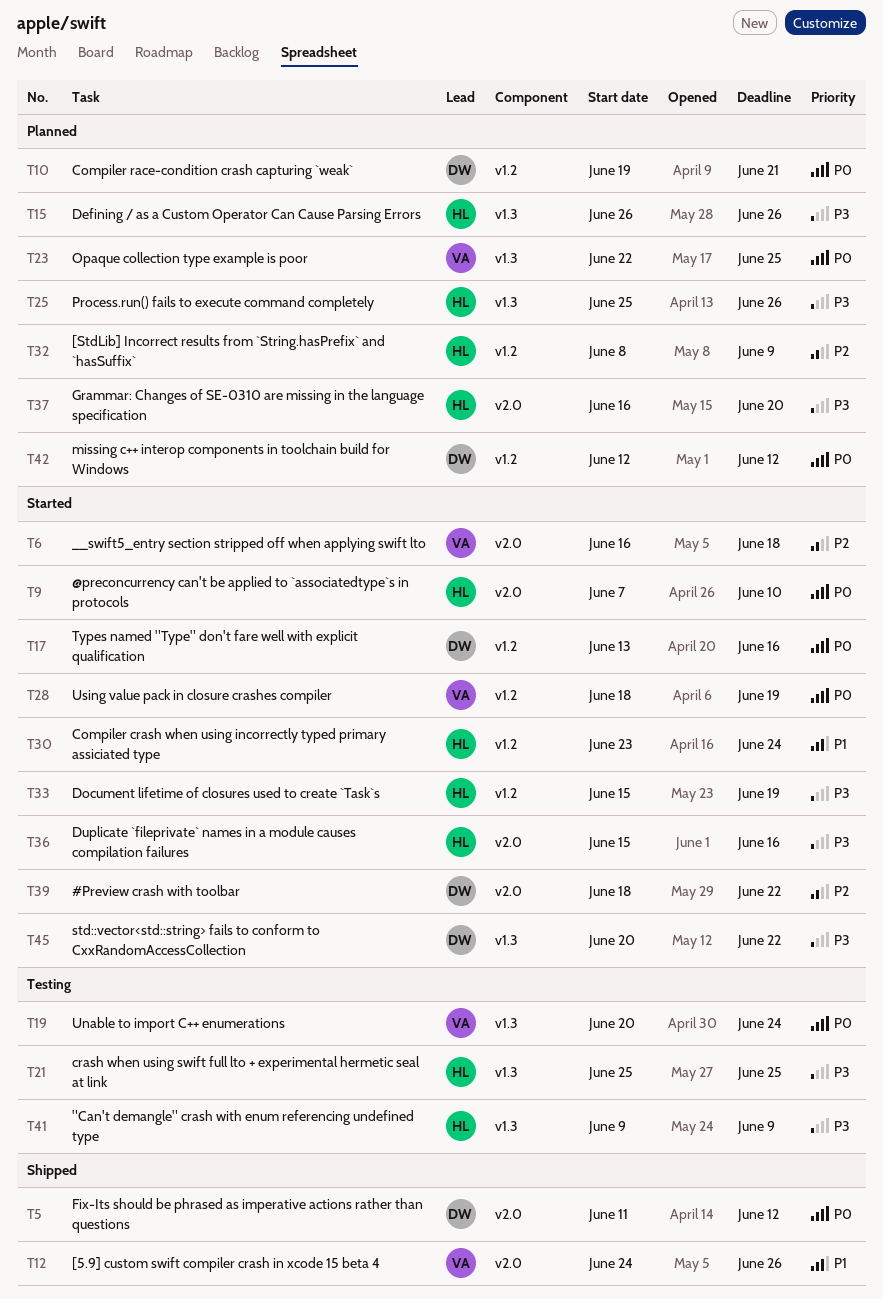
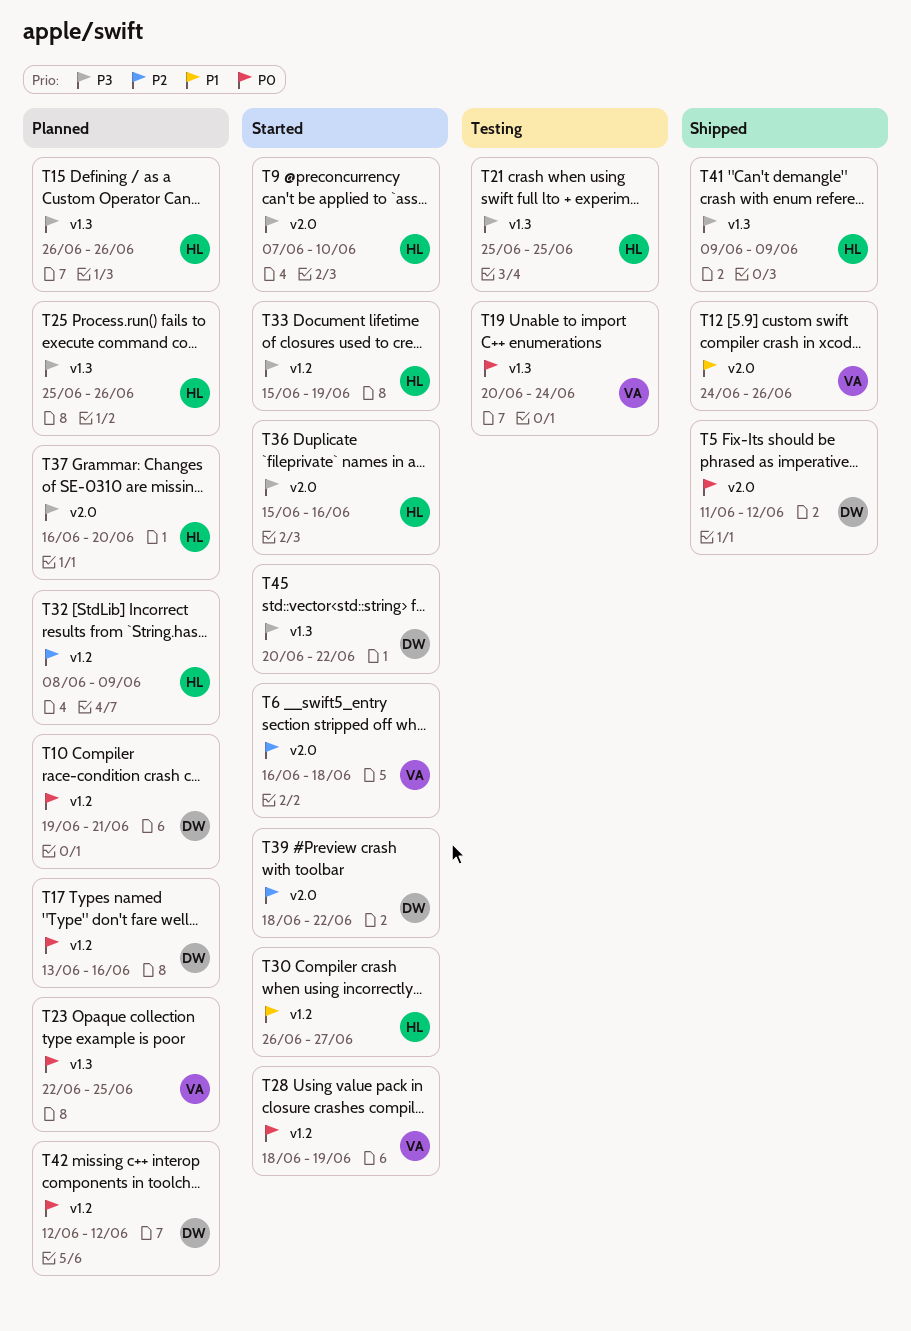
T9, priority: P0 -> P3
T17, status: Started -> Planned
T30, start: Jun 23 -> Jun 26
T30, due: Jun 24 -> Jun 27
T41, status: Testing -> Shipped

